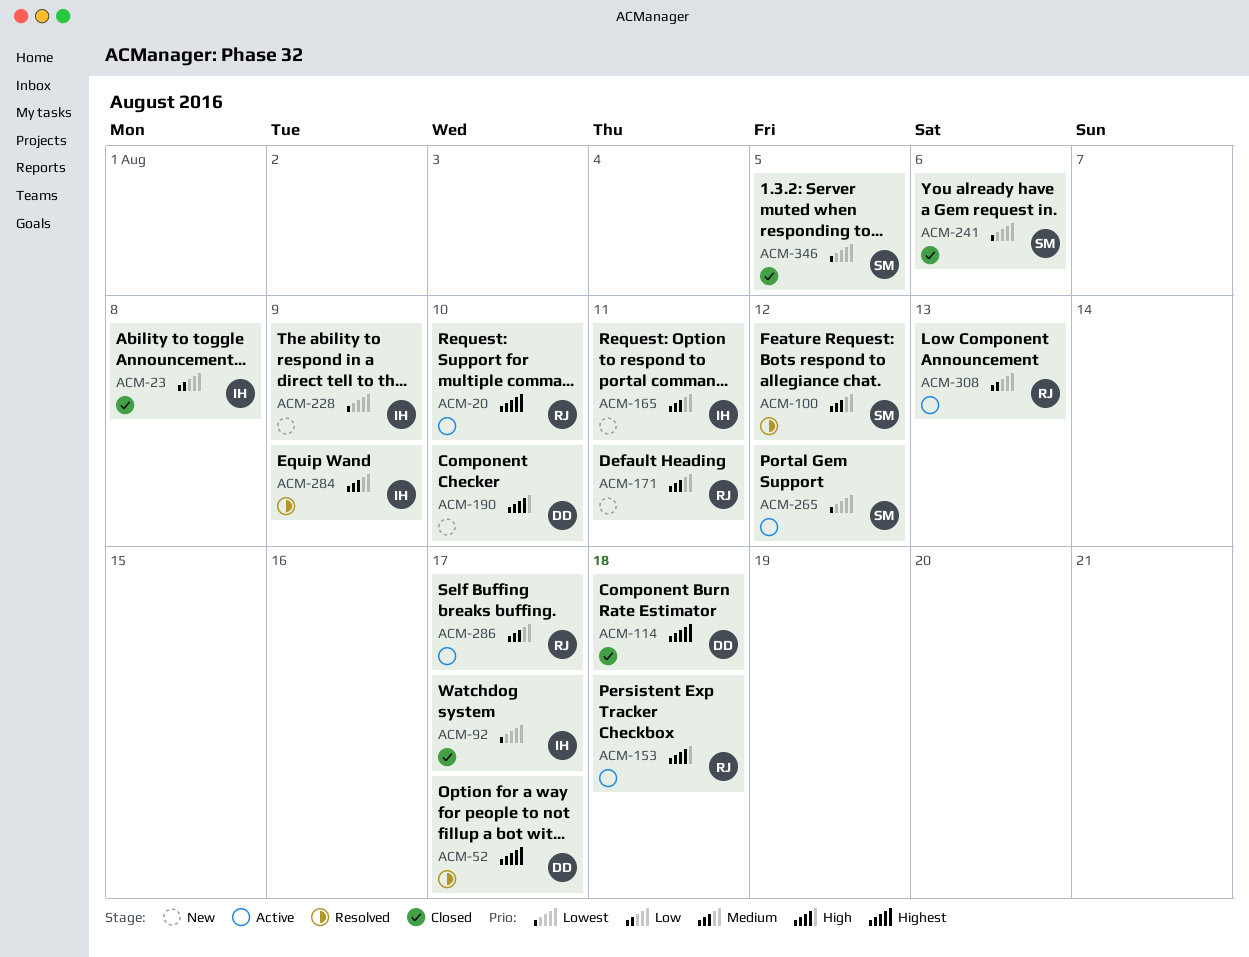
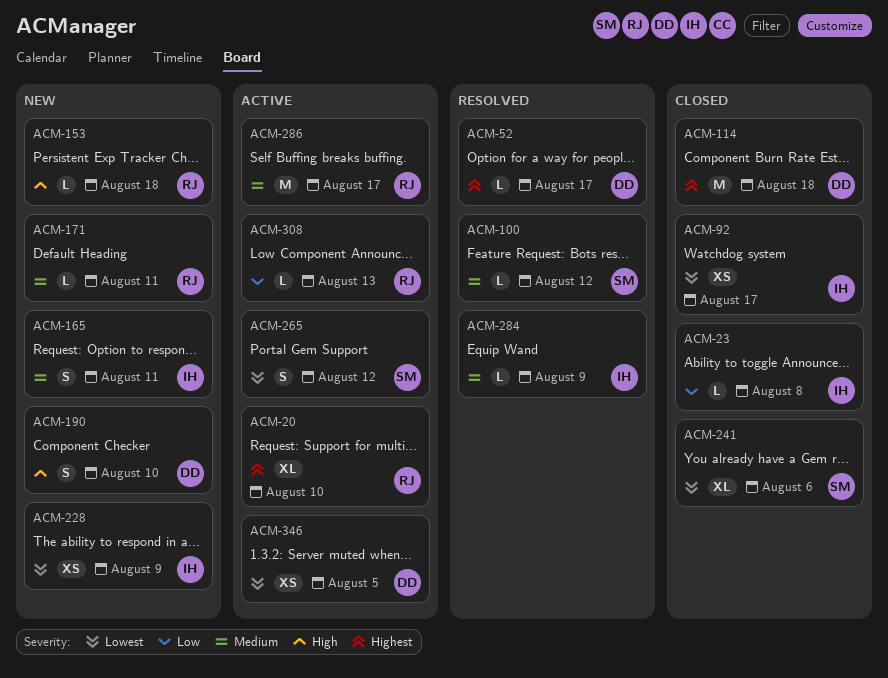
ACM-153, status: Active -> New
ACM-346, status: Closed -> Active
ACM-346, owner: SM -> DD

